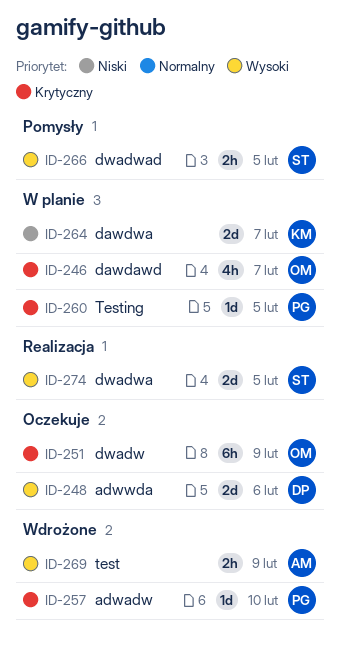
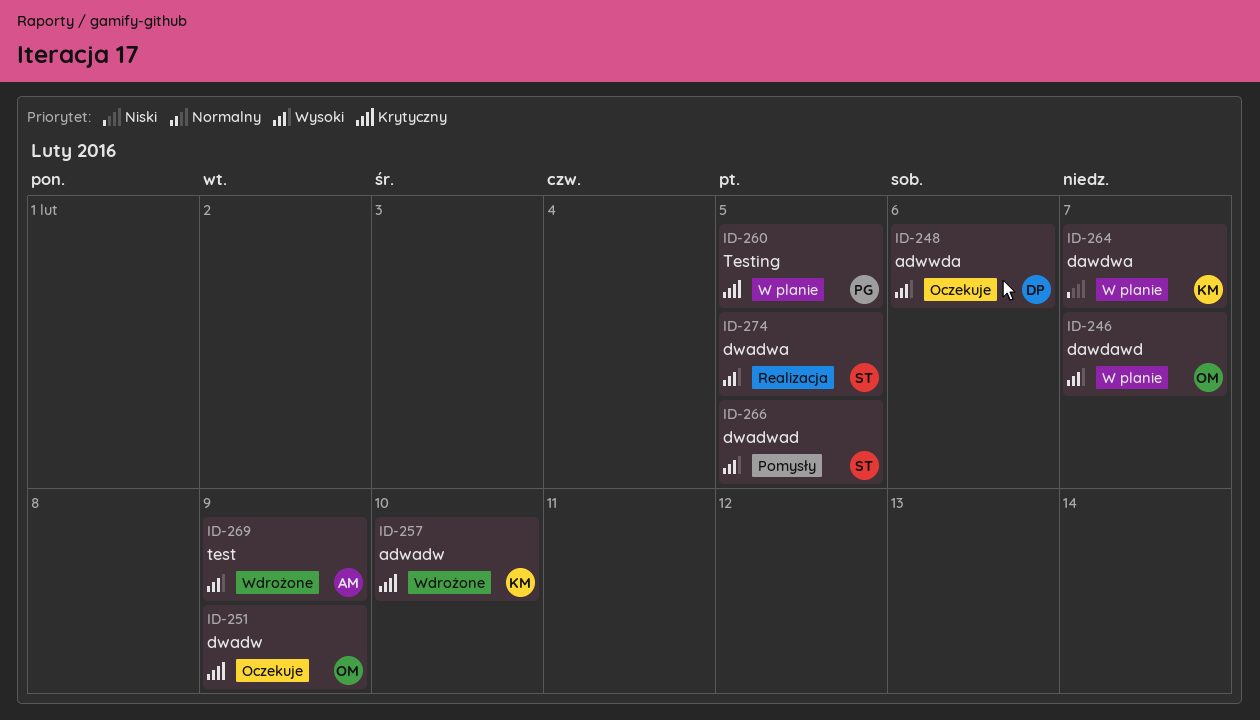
ID-246, priority: Krytyczny -> Wysoki
ID-257, owner: PG -> KM

